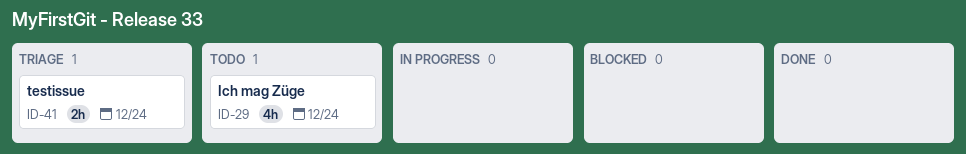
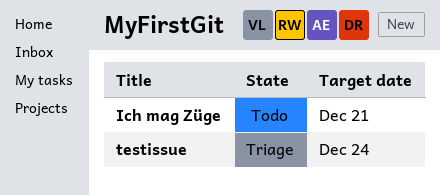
Ich mag Züge, due: Dec 24 -> Dec 21

